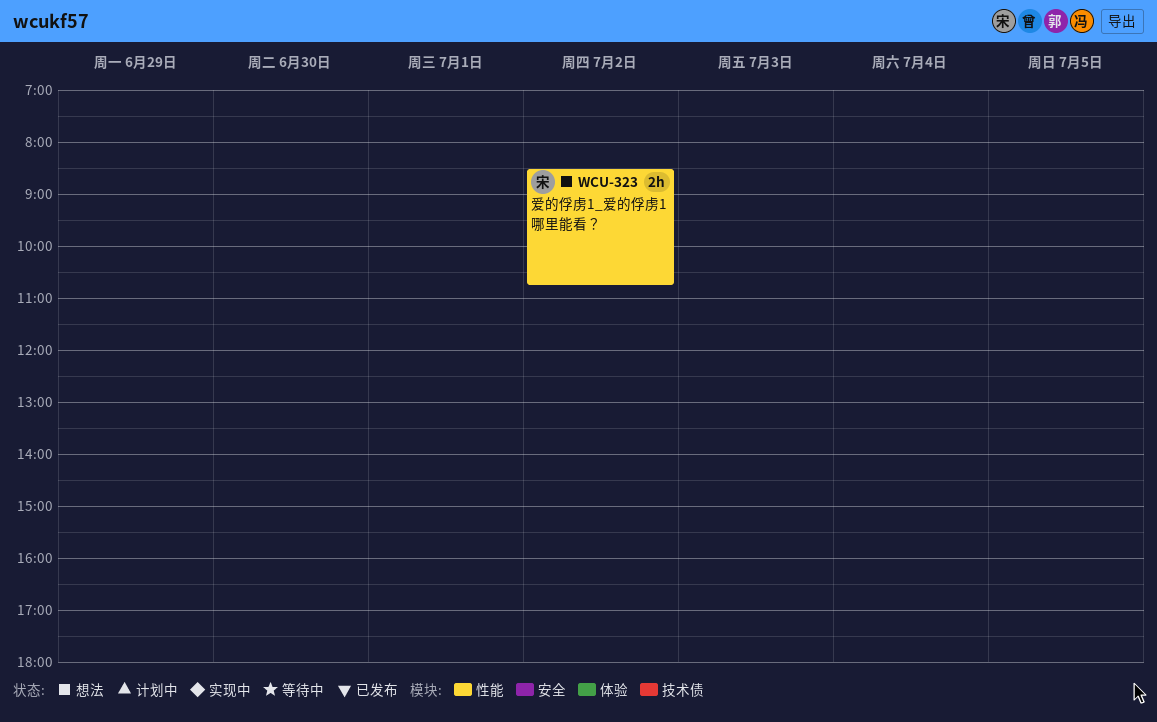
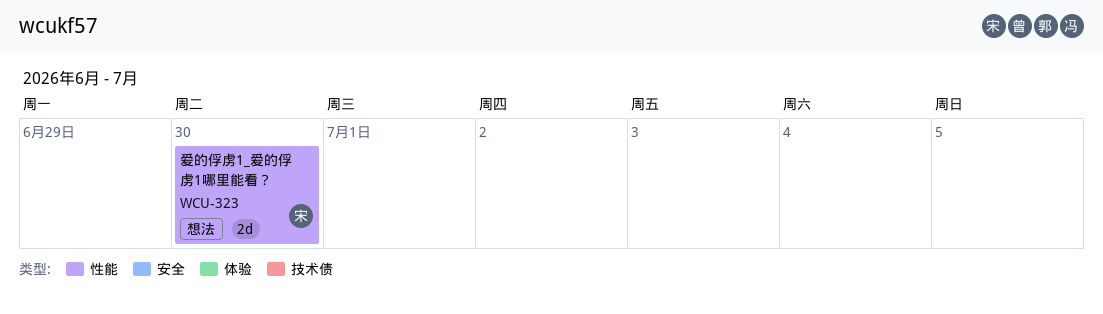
WCU-323, estimate: 2h -> 2d
WCU-323, day: Jul 2 -> Jun 30

